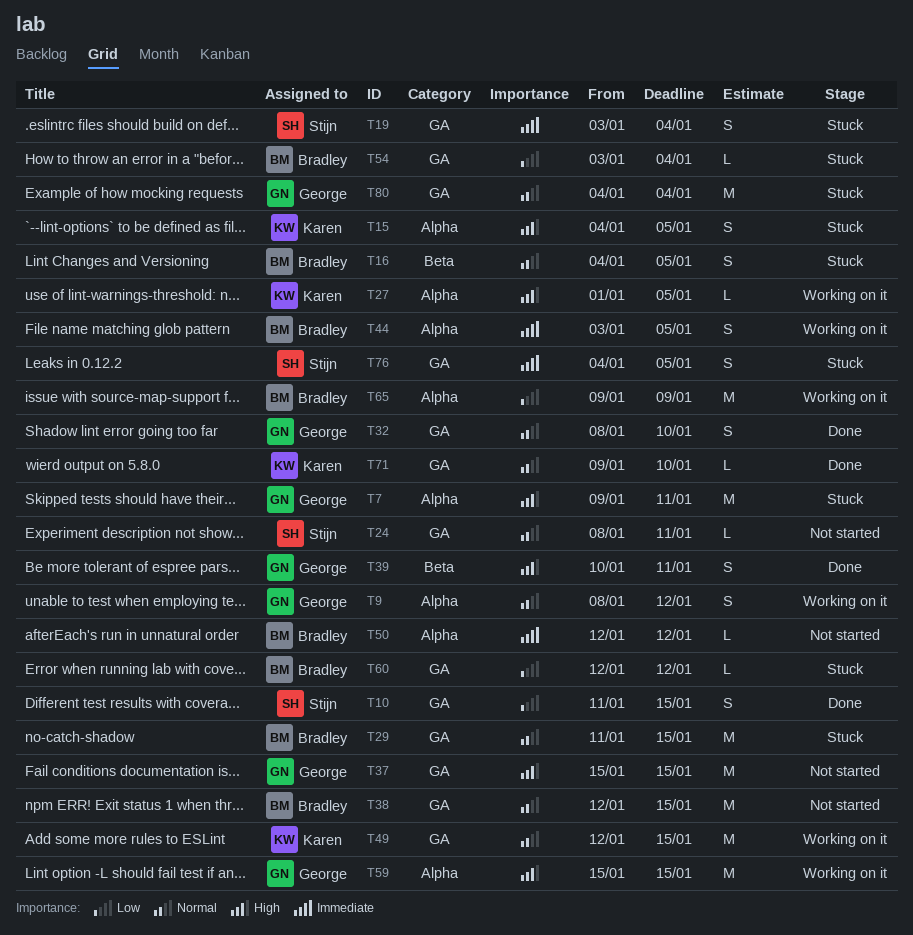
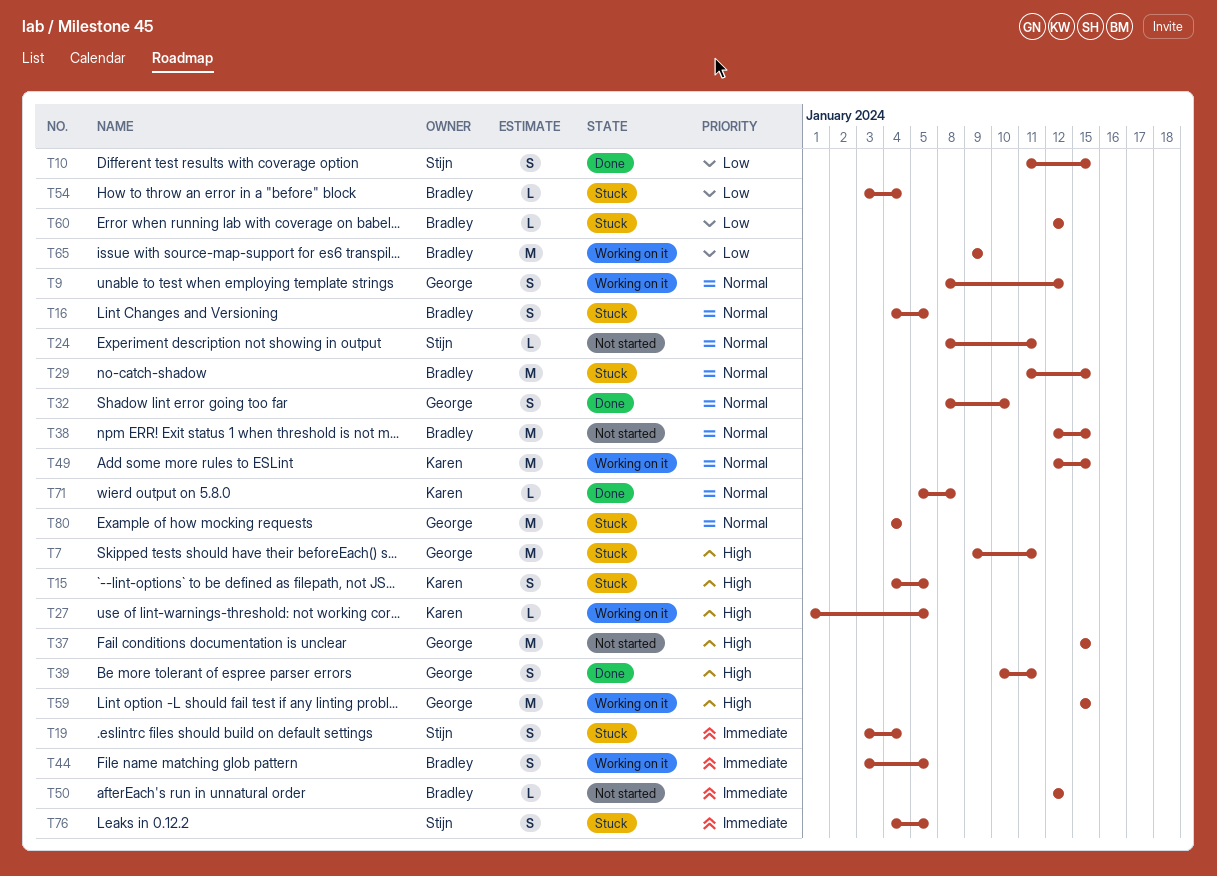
T71, start: Jan 9 -> Jan 5
T71, due: Jan 10 -> Jan 8

